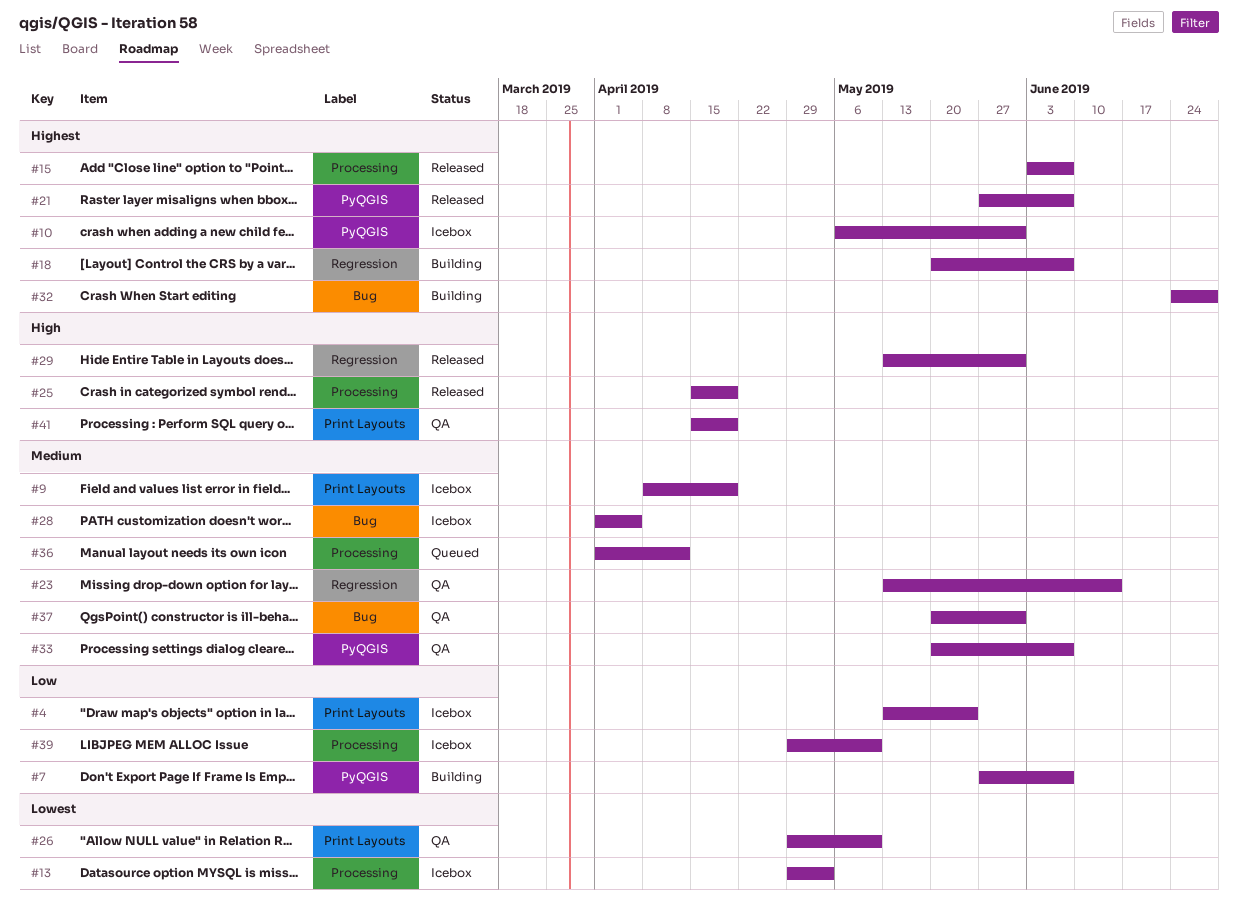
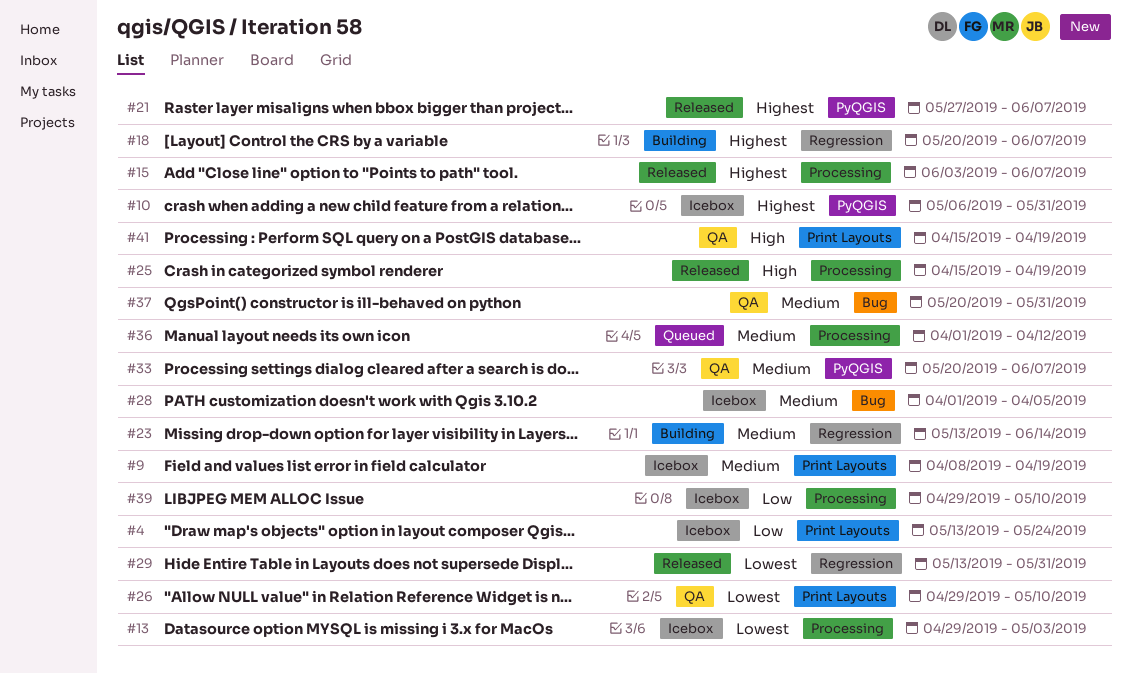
#7: present -> none
#23, status: QA -> Building
#29, priority: High -> Lowest
#32: present -> none

